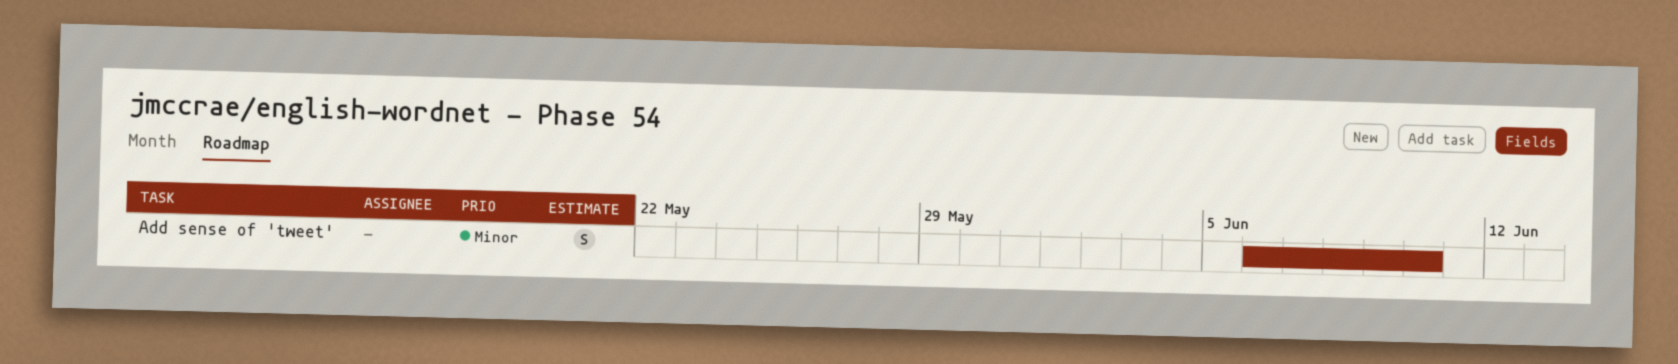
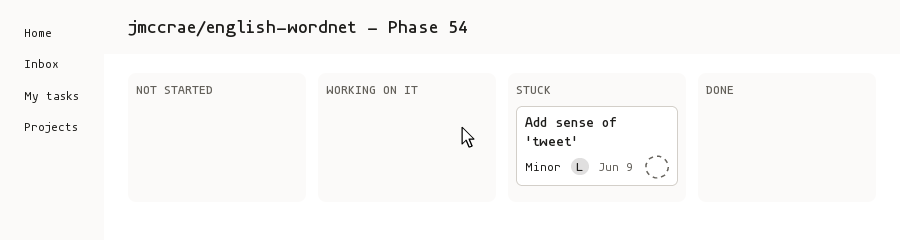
Add sense of 'tweet', estimate: S -> L
Add sense of 'tweet', due: Jun 10 -> Jun 9

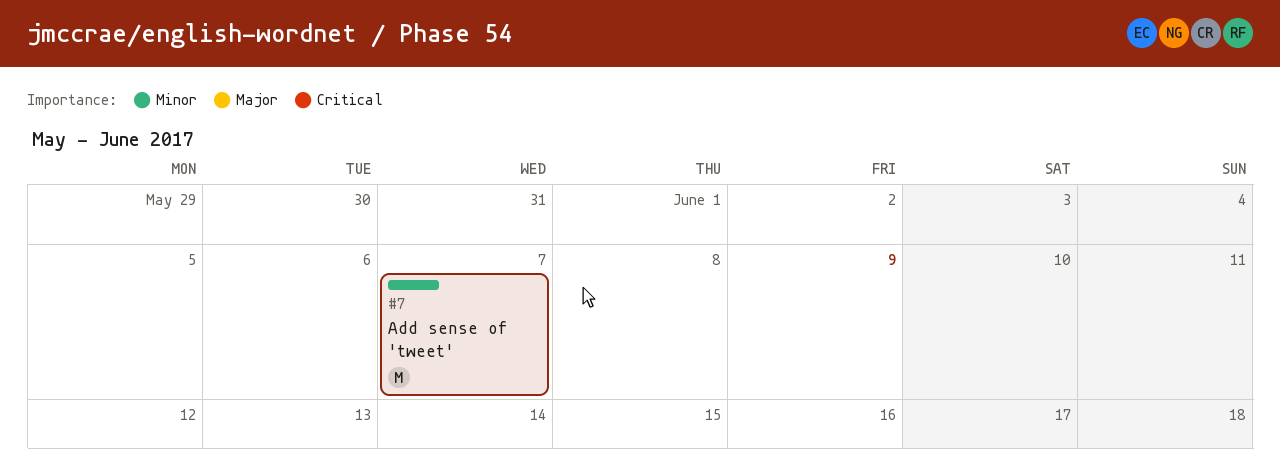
Add sense of 'tweet', estimate: L -> M
Add sense of 'tweet', due: Jun 9 -> Jun 7

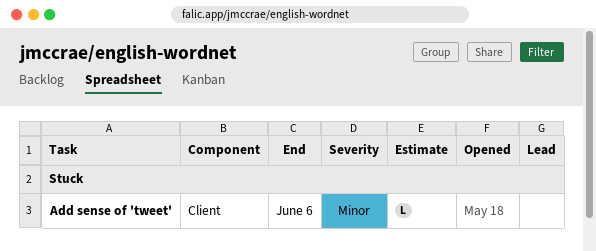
Add sense of 'tweet', estimate: M -> L
Add sense of 'tweet', due: Jun 7 -> Jun 6

